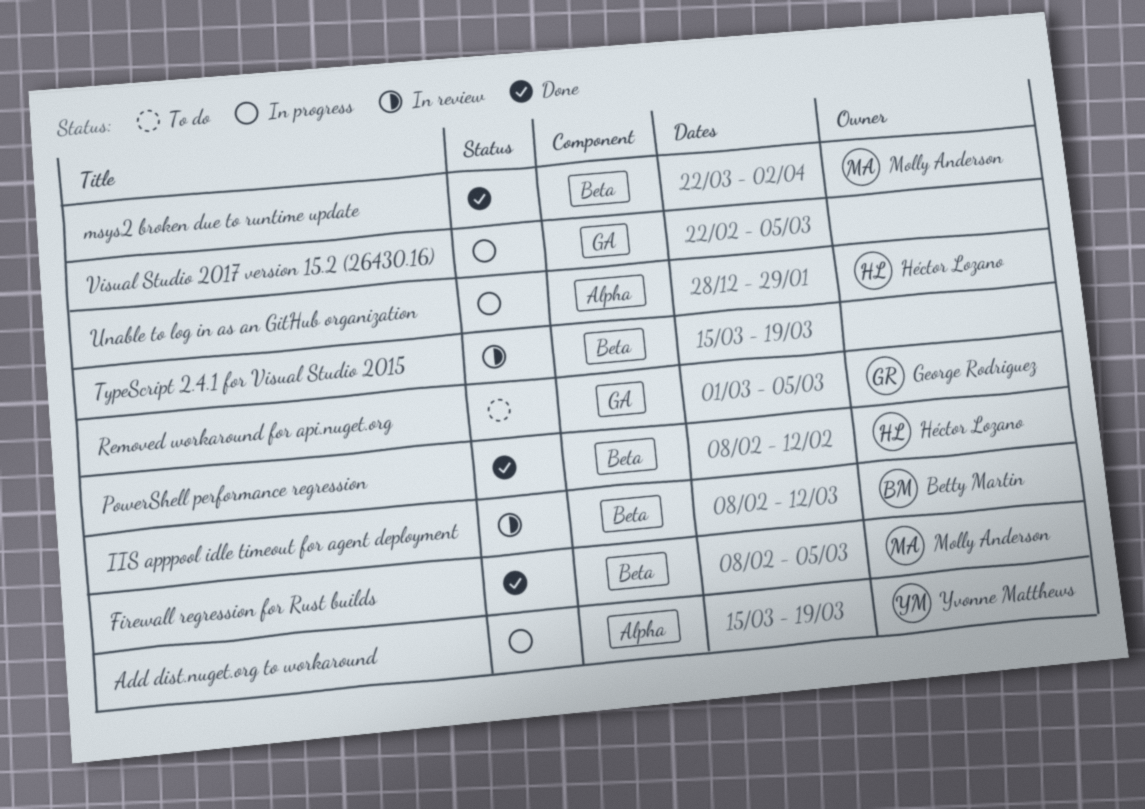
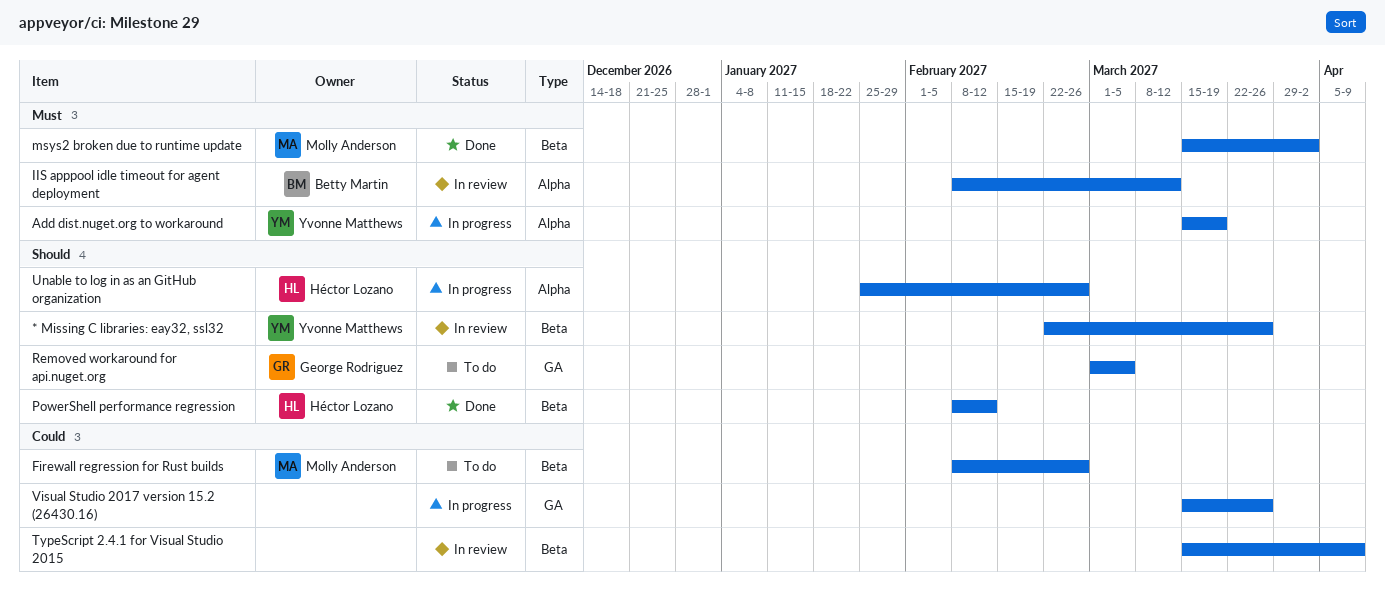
* Missing C libraries: eay32, ssl32: none -> present
Firewall regression for Rust builds, status: Done -> To do
Firewall regression for Rust builds, due: Mar 5 -> Feb 26
IIS apppool idle timeout for agent deployment, label: Beta -> Alpha
msys2 broken due to runtime update, start: Mar 22 -> Mar 15
TypeScript 2.4.1 for Visual Studio 2015, due: Mar 19 -> Apr 9
Unable to log in as an GitHub organization, start: Dec 28 -> Jan 25
Unable to log in as an GitHub organization, due: Jan 29 -> Feb 26
Visual Studio 2017 version 15.2 (26430.16), start: Feb 22 -> Mar 15
Visual Studio 2017 version 15.2 (26430.16), due: Mar 5 -> Mar 26

